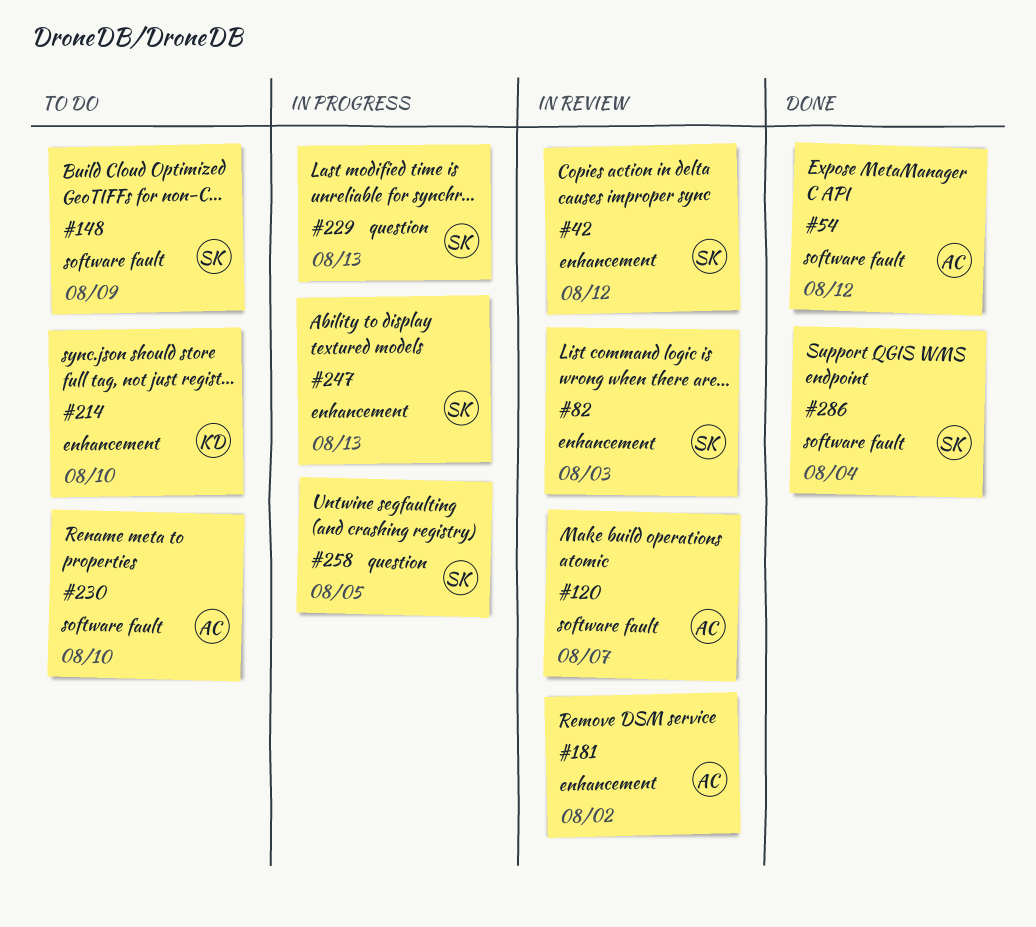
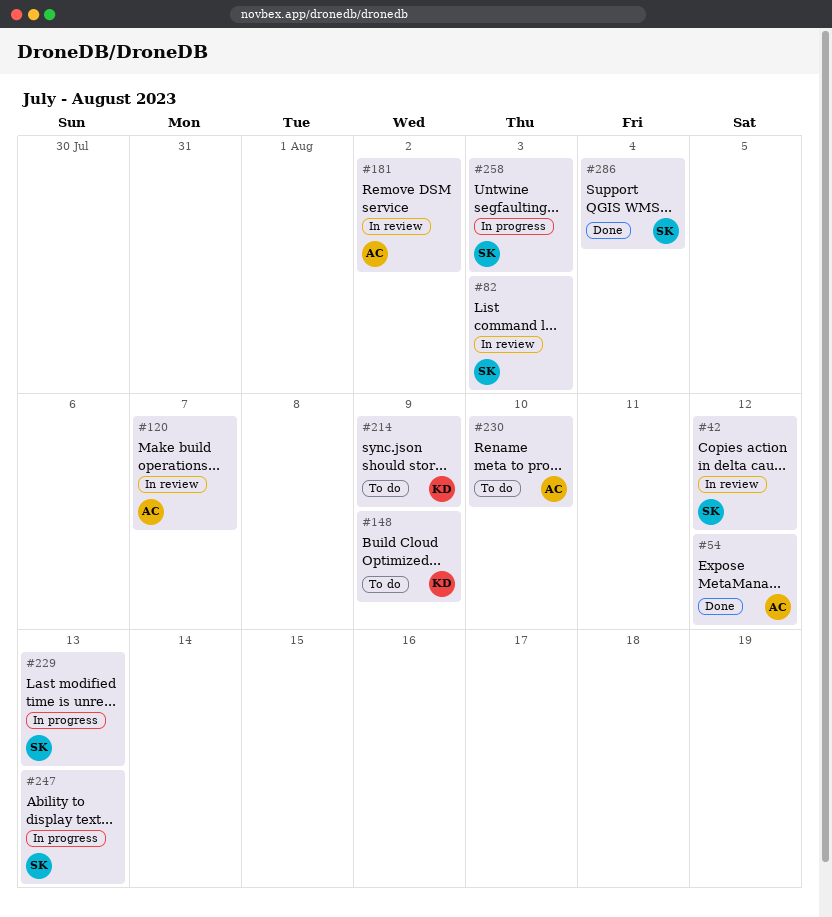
#148, owner: SK -> KD
#214, due: Aug 10 -> Aug 9
#258, due: Aug 5 -> Aug 3

